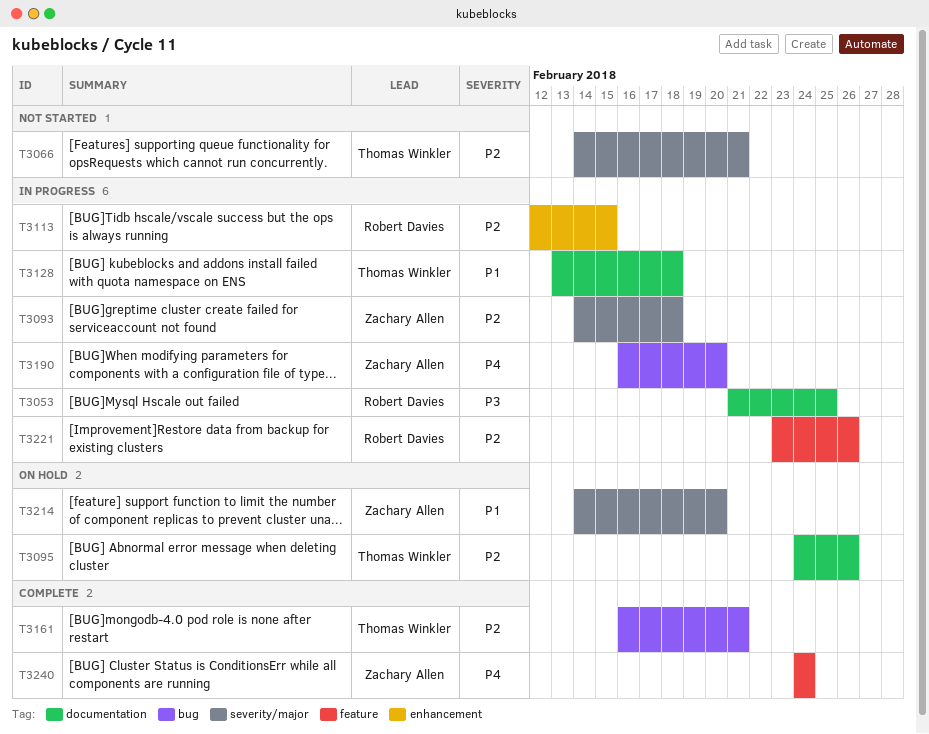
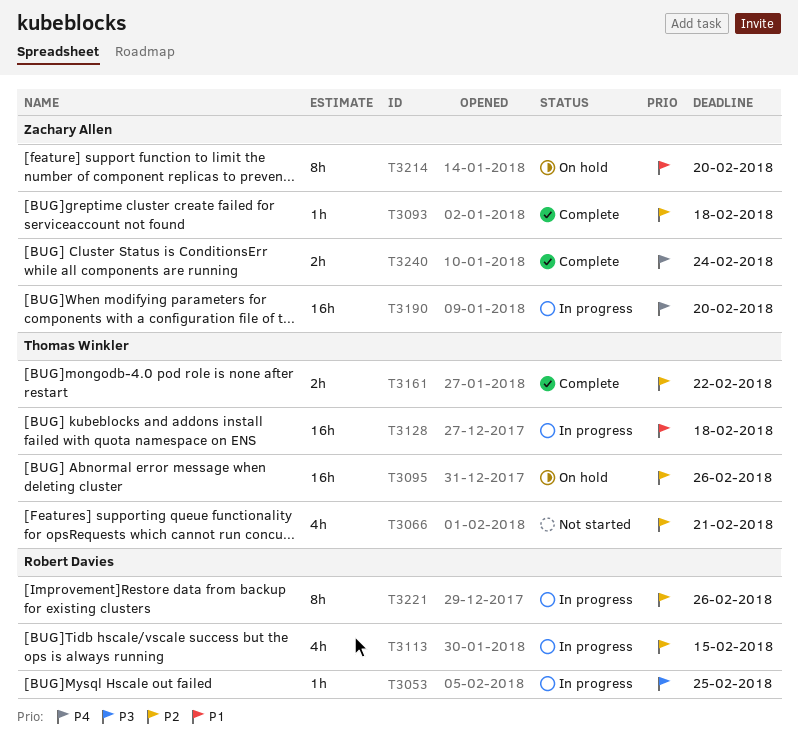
T3093, status: In progress -> Complete
T3161, due: Feb 21 -> Feb 22

